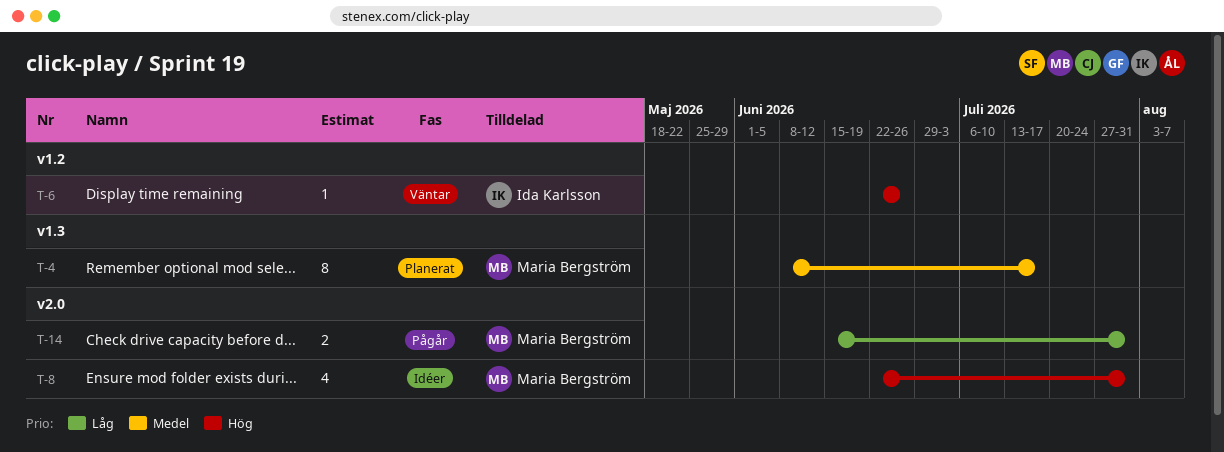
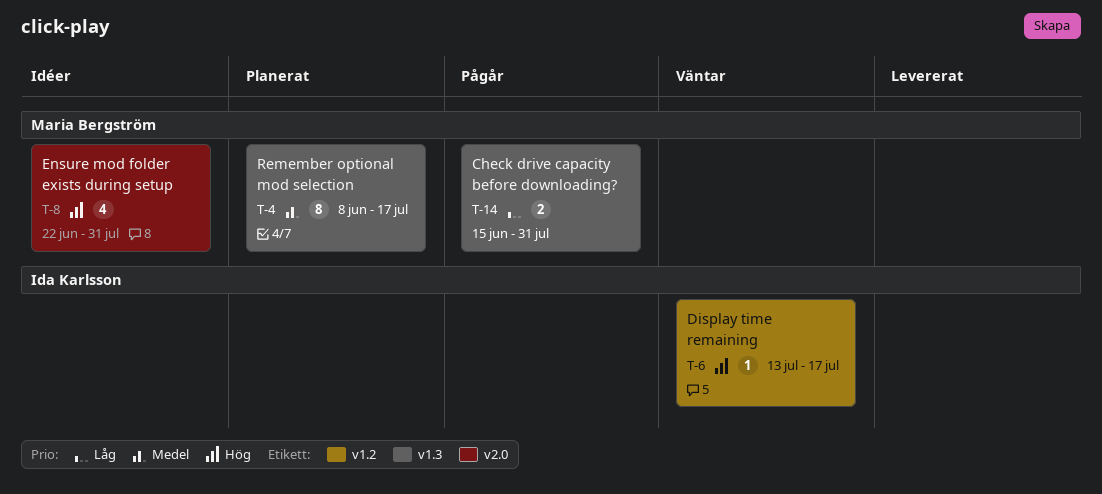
T-6, start: Jun 22 -> Jul 13
T-6, due: Jun 26 -> Jul 17
T-14, label: v2.0 -> v1.3

